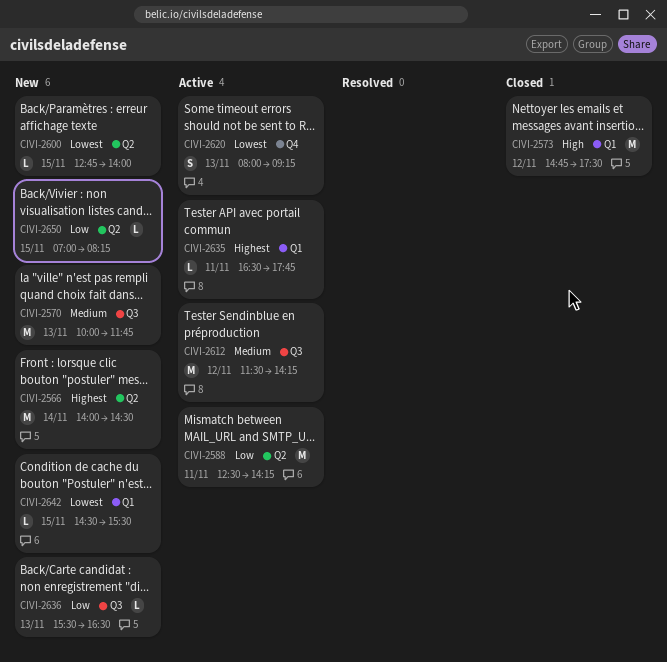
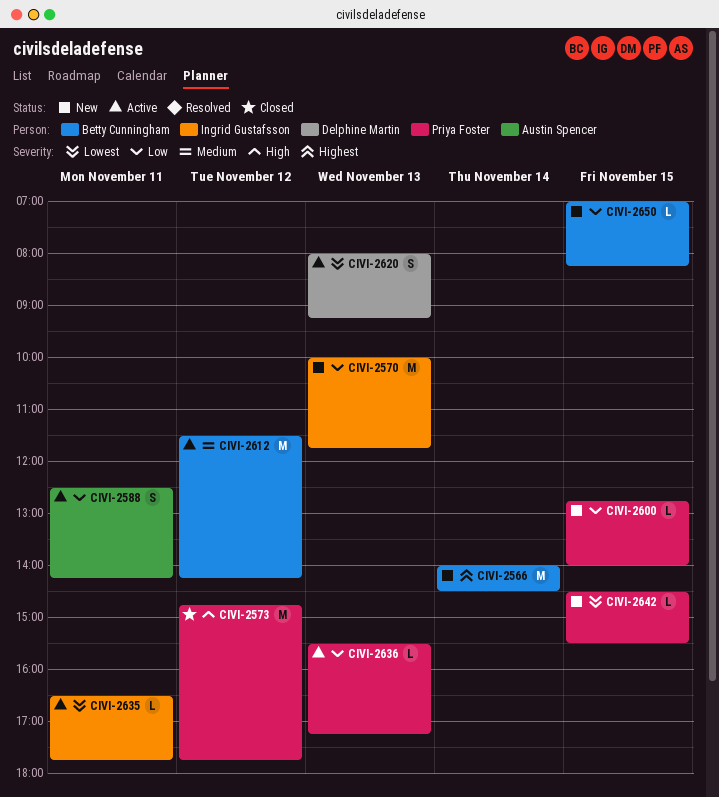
CIVI-2570, priority: Medium -> Low
CIVI-2573, ends: 17:30 -> 17:45
CIVI-2588, estimate: M -> S
CIVI-2600, priority: Lowest -> Low
CIVI-2635, priority: Highest -> Lowest
CIVI-2636, status: New -> Active
CIVI-2636, ends: 16:30 -> 17:15

